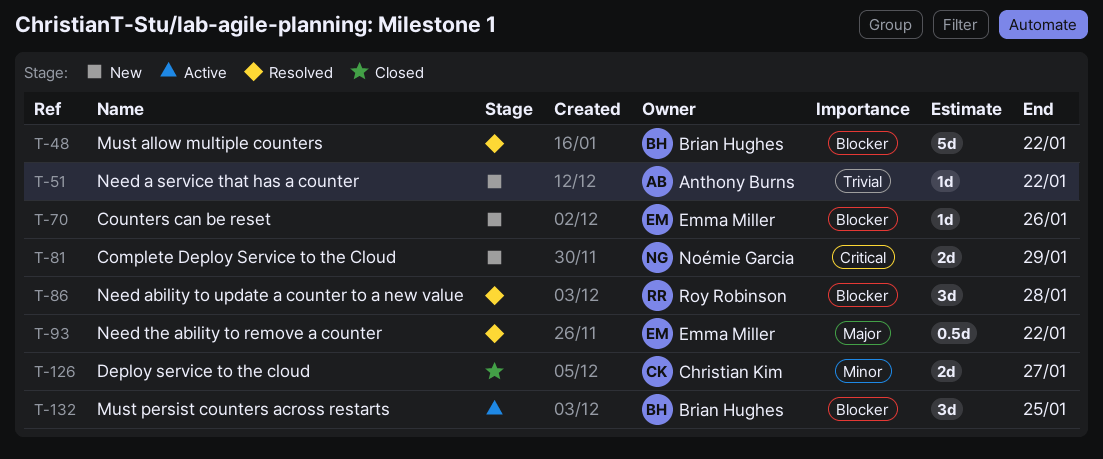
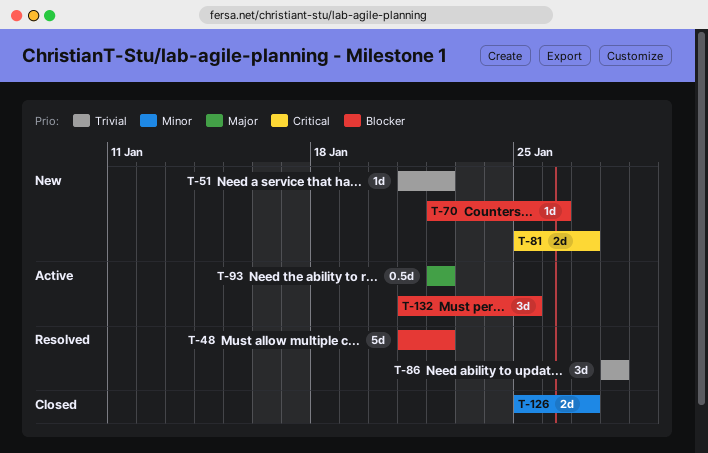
T-81, due: Jan 29 -> Jan 27
T-86, priority: Blocker -> Trivial
T-93, status: Resolved -> Active

